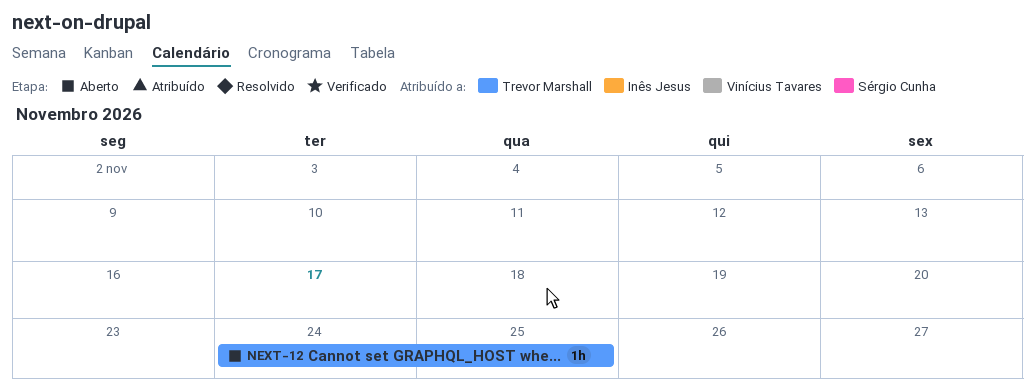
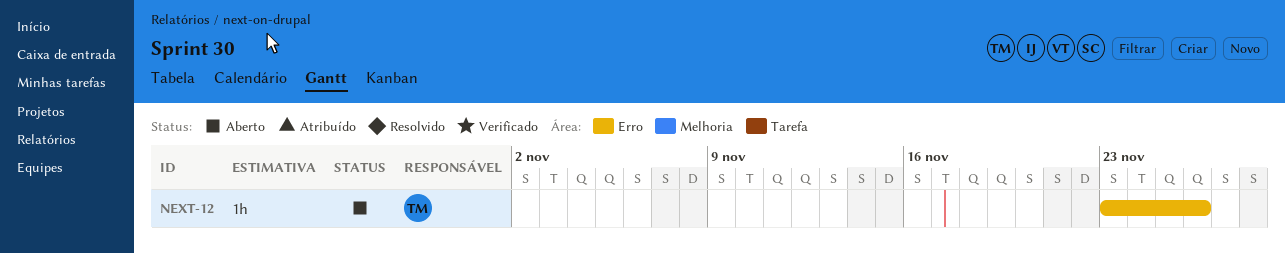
NEXT-12, start: Nov 24 -> Nov 23
NEXT-12, due: Nov 25 -> Nov 26

